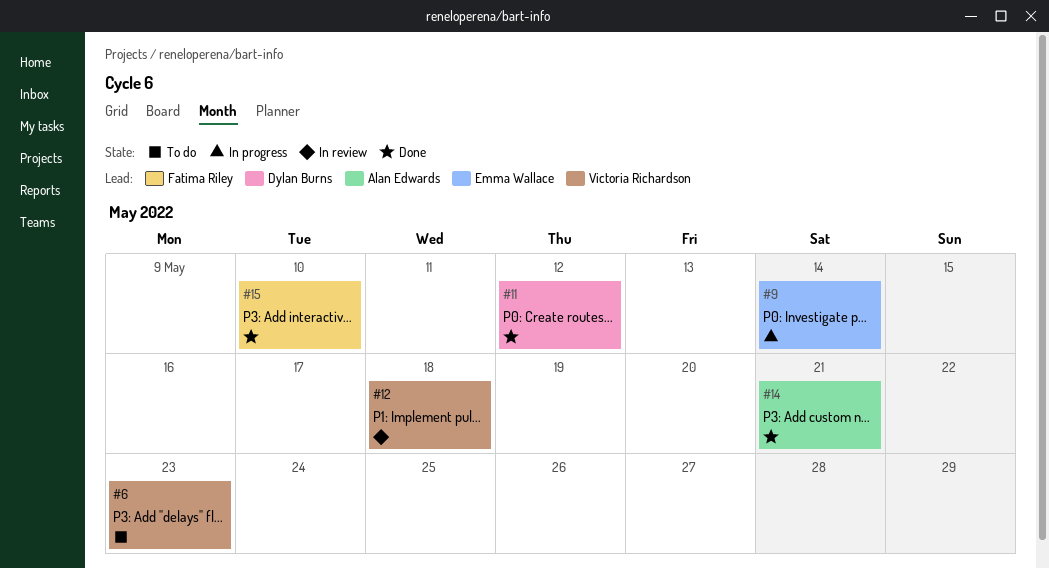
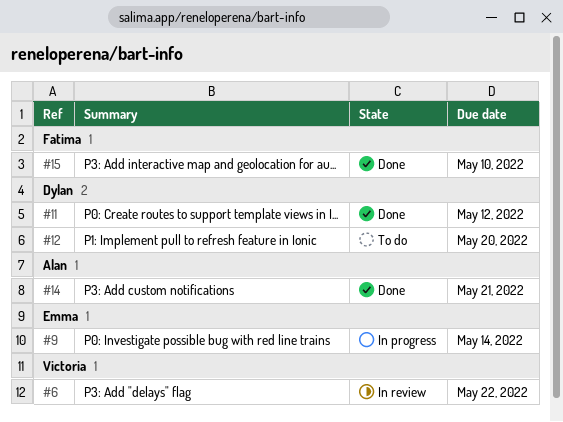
#6, status: To do -> In review
#6, due: May 23 -> May 22
#12, status: In review -> To do
#12, owner: Victoria Richardson -> Dylan Burns
#12, due: May 18 -> May 20

